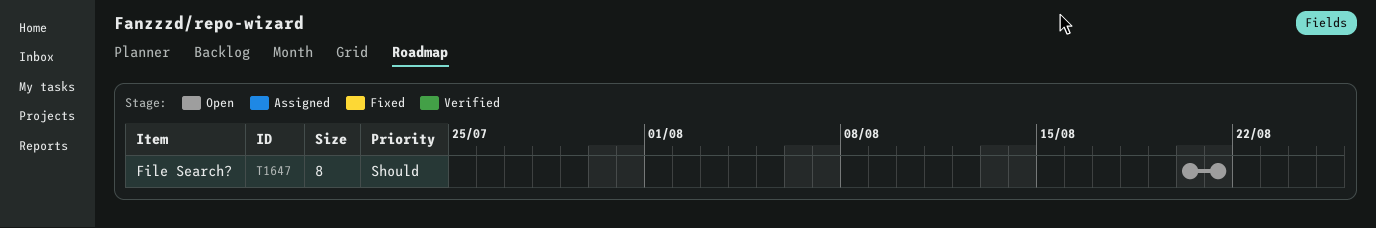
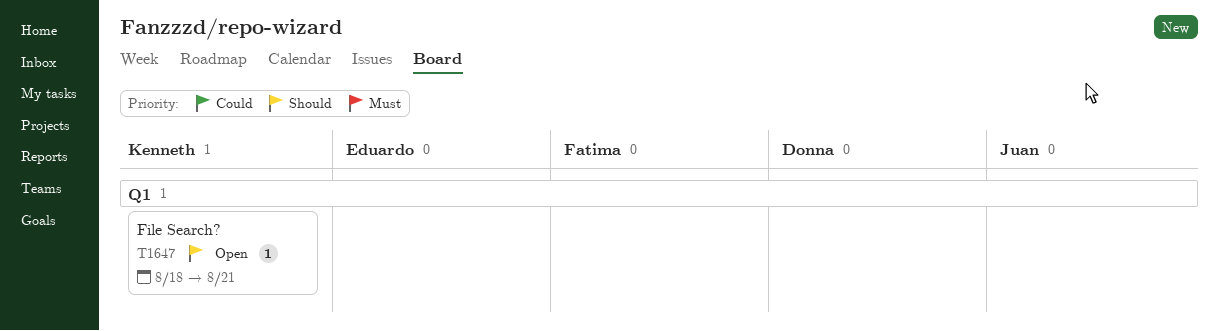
T1647, estimate: 8 -> 1
T1647, start: Aug 20 -> Aug 18

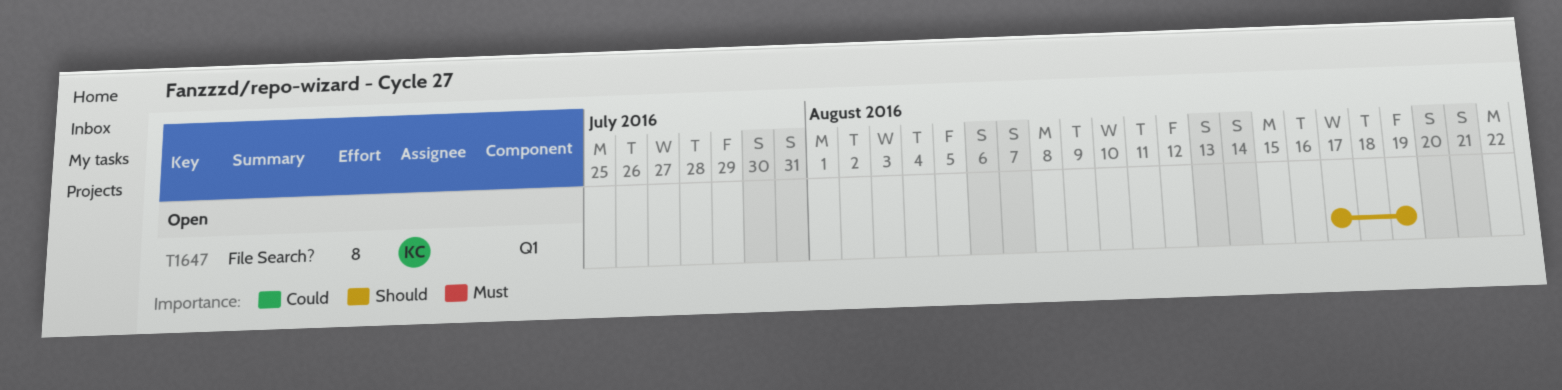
T1647, estimate: 1 -> 8
T1647, start: Aug 18 -> Aug 17
T1647, due: Aug 21 -> Aug 19

